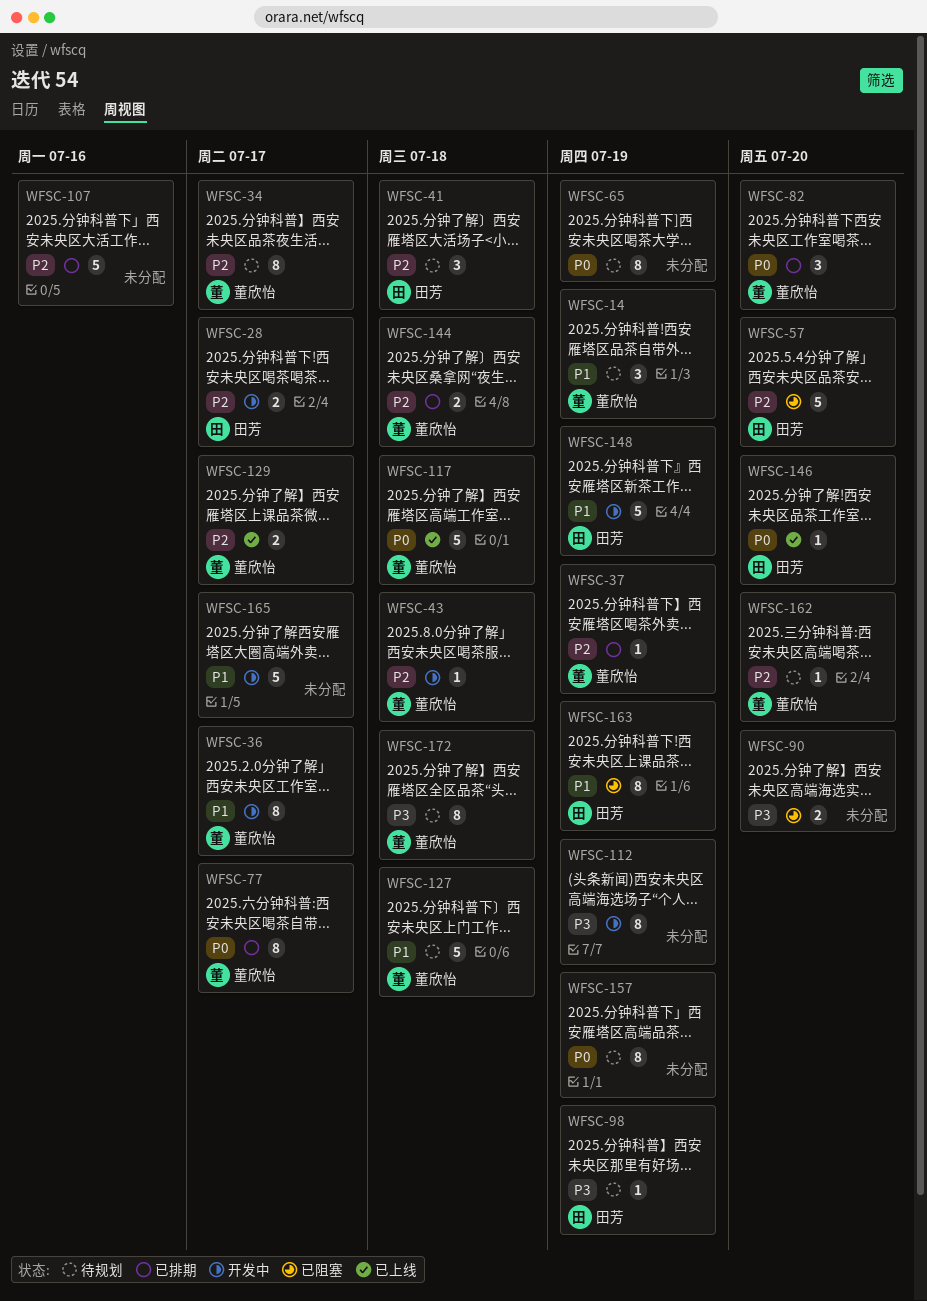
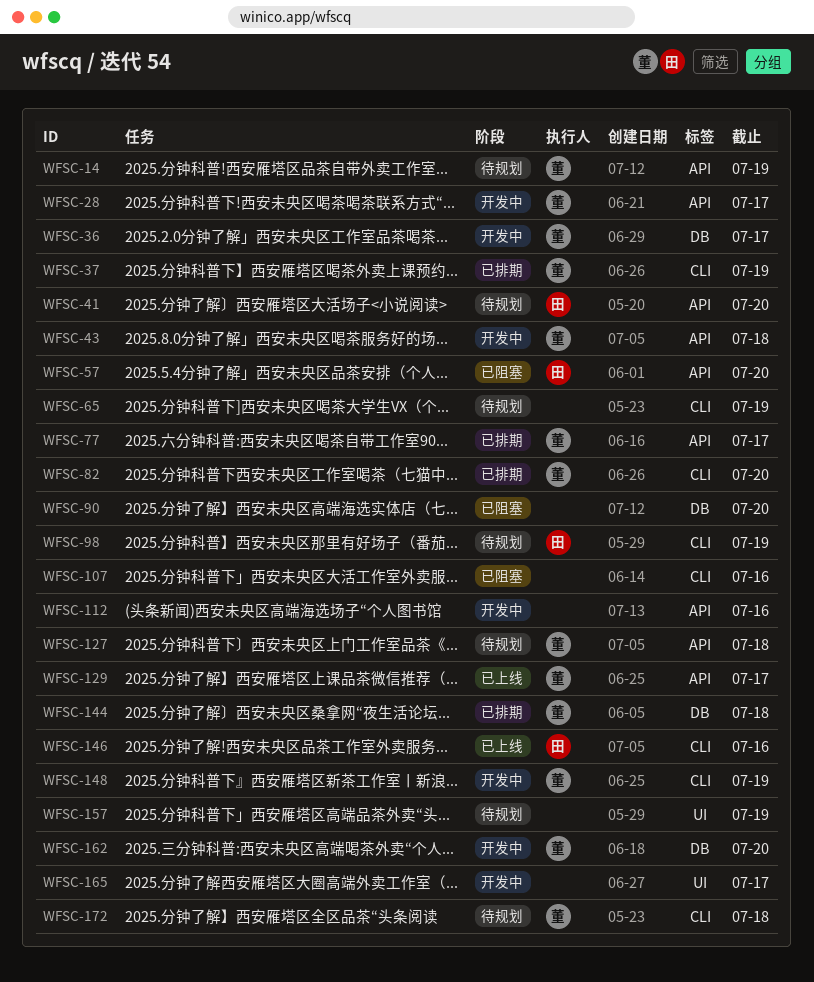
WFSC-28, owner: 田芳 -> 董欣怡
WFSC-34: present -> none
WFSC-41, due: Jul 18 -> Jul 20
WFSC-107, status: 已排期 -> 已阻塞
WFSC-112, due: Jul 19 -> Jul 16
WFSC-117: present -> none
WFSC-146, due: Jul 20 -> Jul 16
WFSC-148, owner: 田芳 -> 董欣怡
WFSC-162, status: 待规划 -> 开发中
WFSC-163: present -> none

